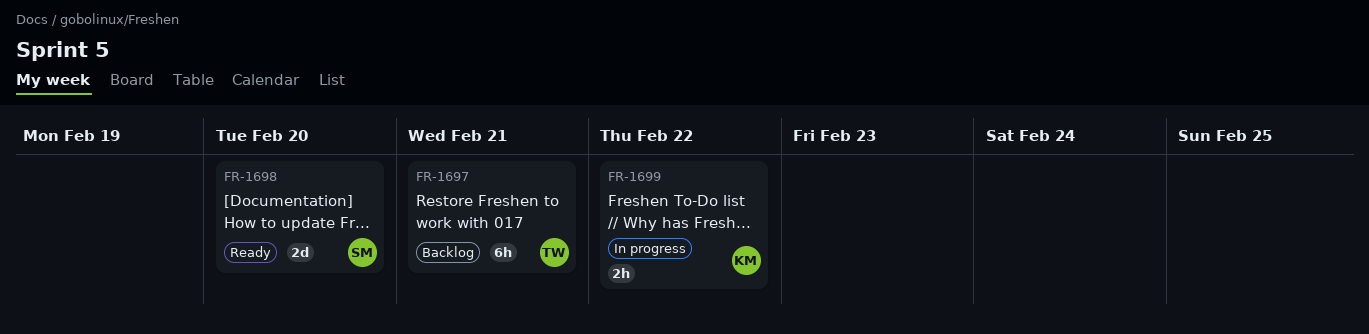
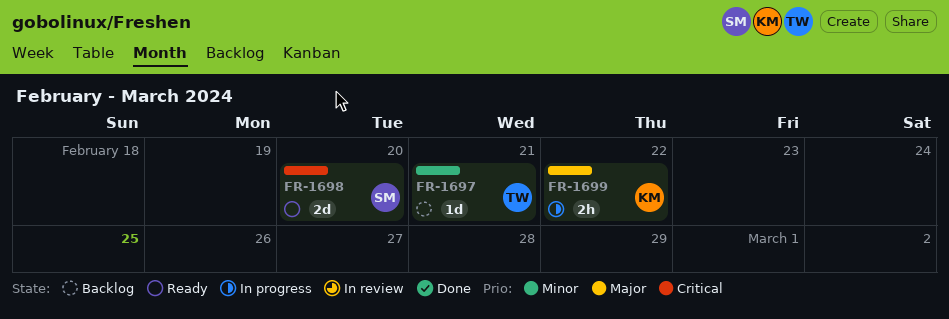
FR-1697, estimate: 6h -> 1d

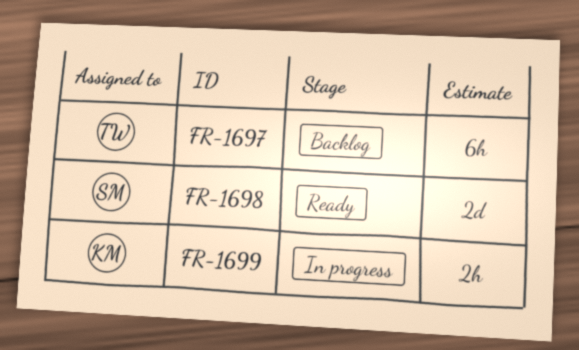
FR-1697, estimate: 1d -> 6h

